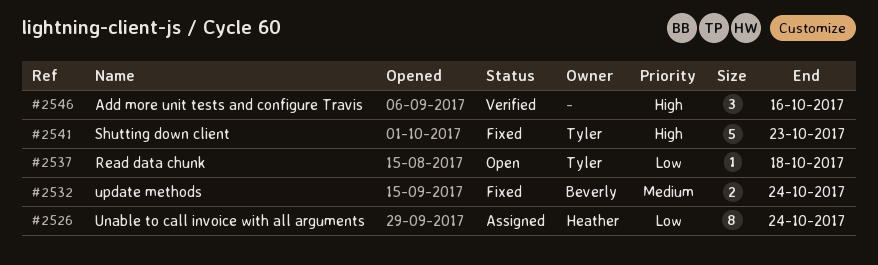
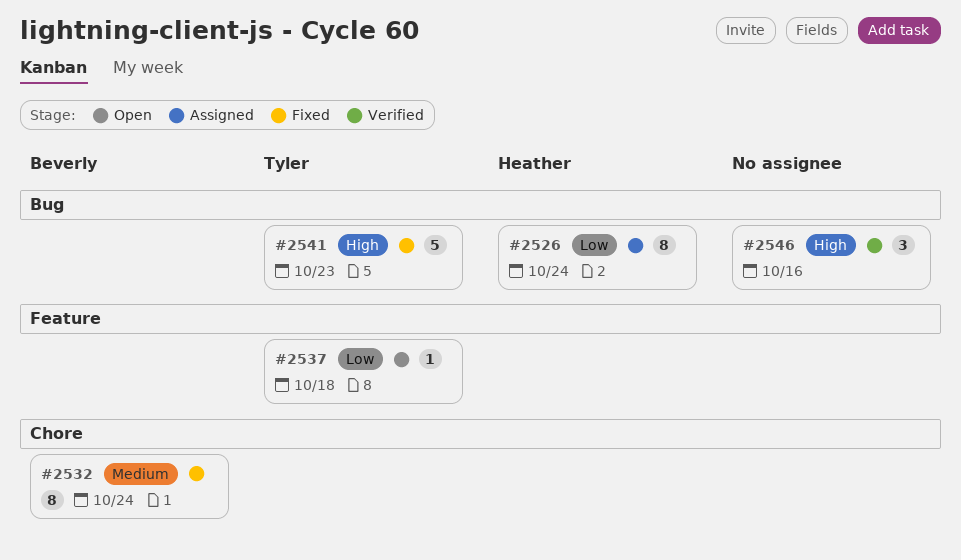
#2532, estimate: 2 -> 8

